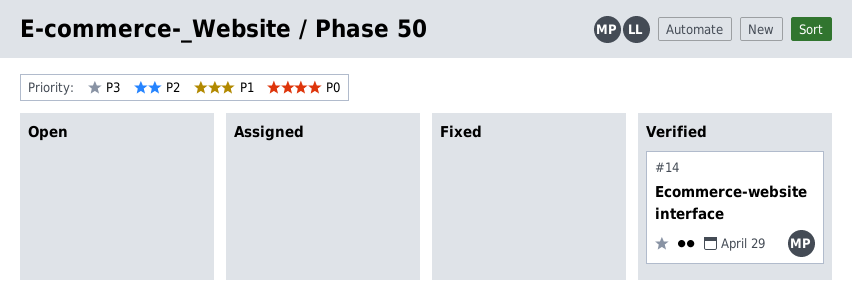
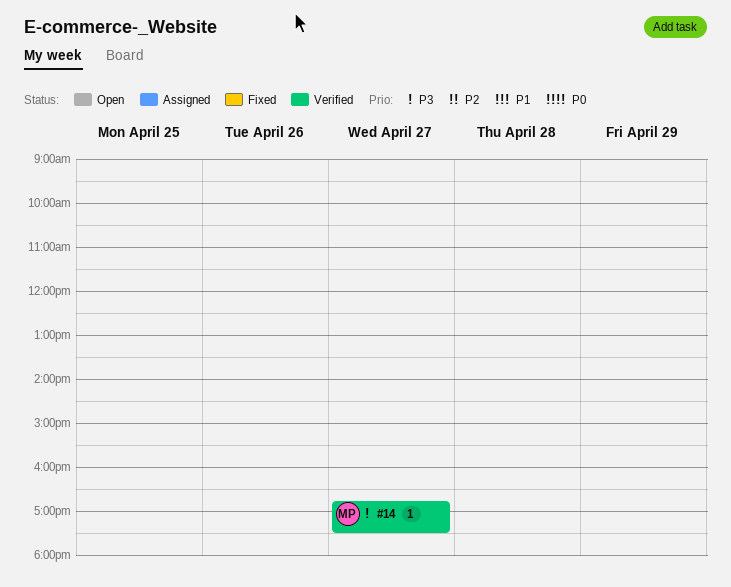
#14, estimate: 2 -> 1
#14, day: Apr 29 -> Apr 27

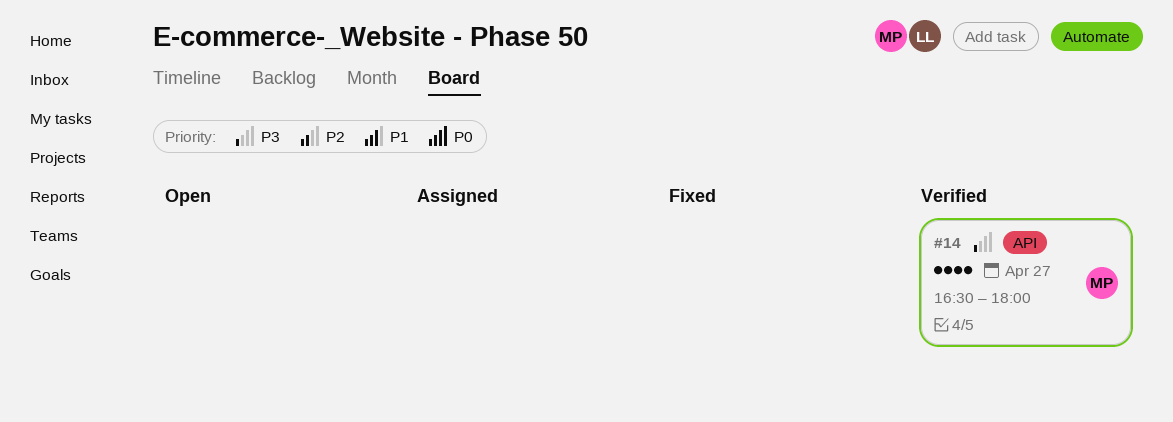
#14, estimate: 1 -> 4
#14, begins: 16:45 -> 16:30
#14, ends: 17:30 -> 18:00

